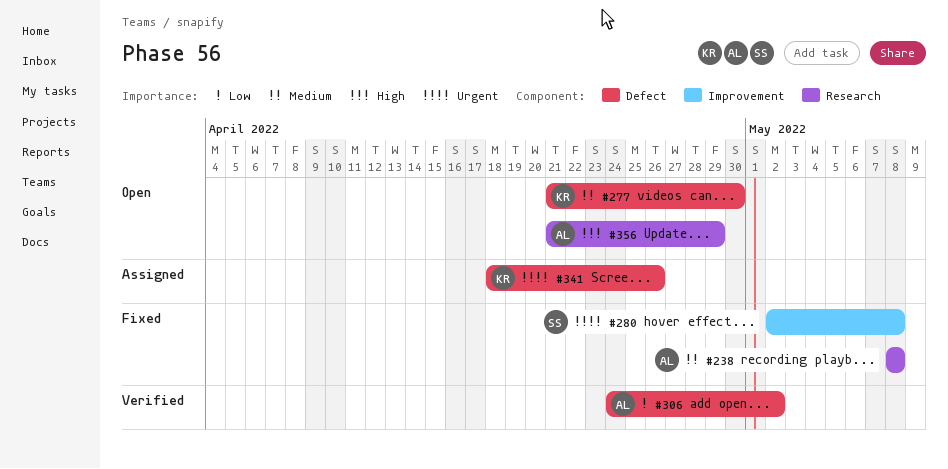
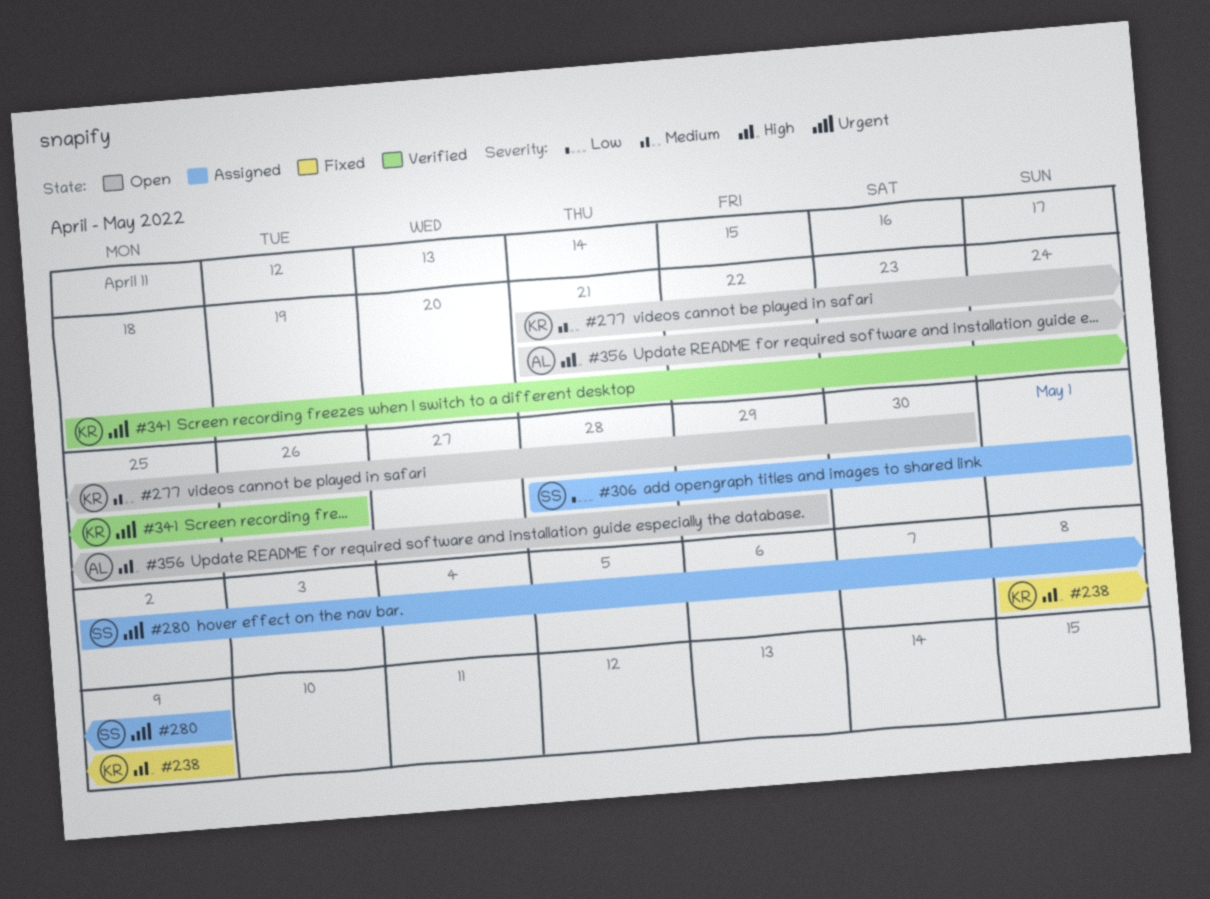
#238, owner: AL -> KR
#238, priority: Medium -> High
#238, due: May 8 -> May 9
#280, status: Fixed -> Assigned
#280, due: May 8 -> May 9
#306, status: Verified -> Assigned
#306, owner: AL -> SS
#306, start: Apr 24 -> Apr 28
#306, due: May 2 -> May 1
#341, status: Assigned -> Verified

